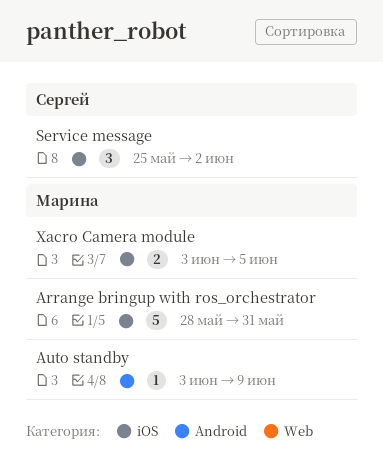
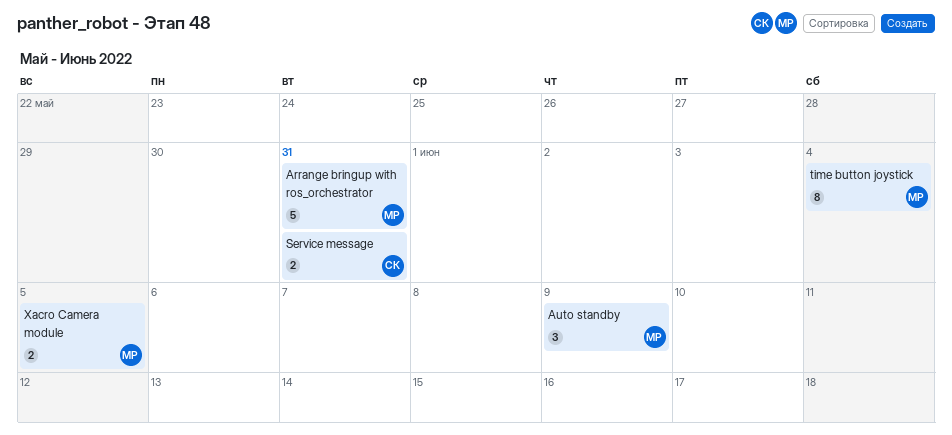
Auto standby, estimate: 1 -> 3
Service message, estimate: 3 -> 2
Service message, due: Jun 2 -> May 31
time button joystick: none -> present

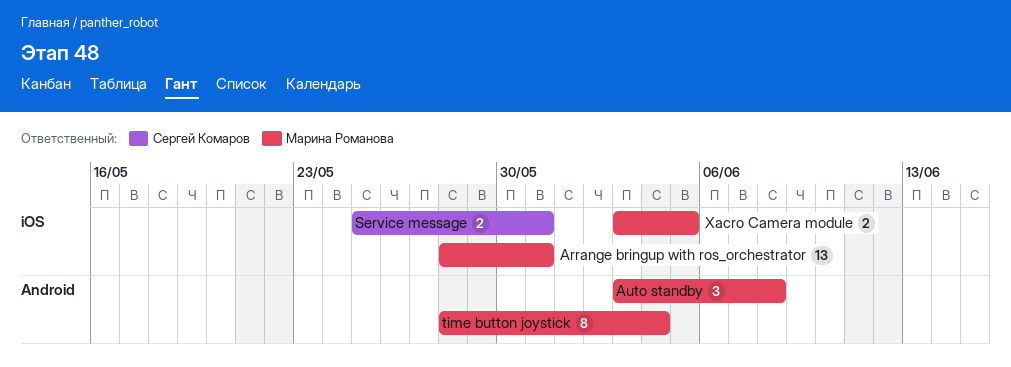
Arrange bringup with ros_orchestrator, estimate: 5 -> 13
Auto standby, due: Jun 9 -> Jun 8

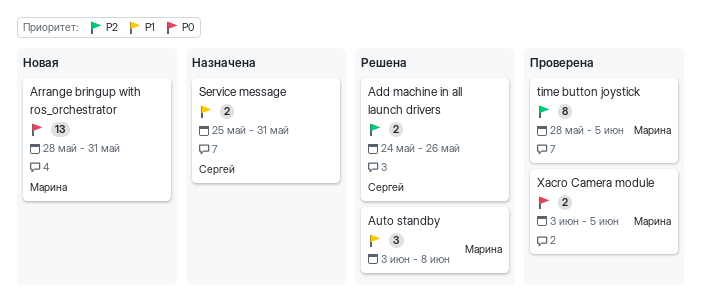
Add machine in all launch drivers: none -> present
time button joystick, due: Jun 4 -> Jun 5

